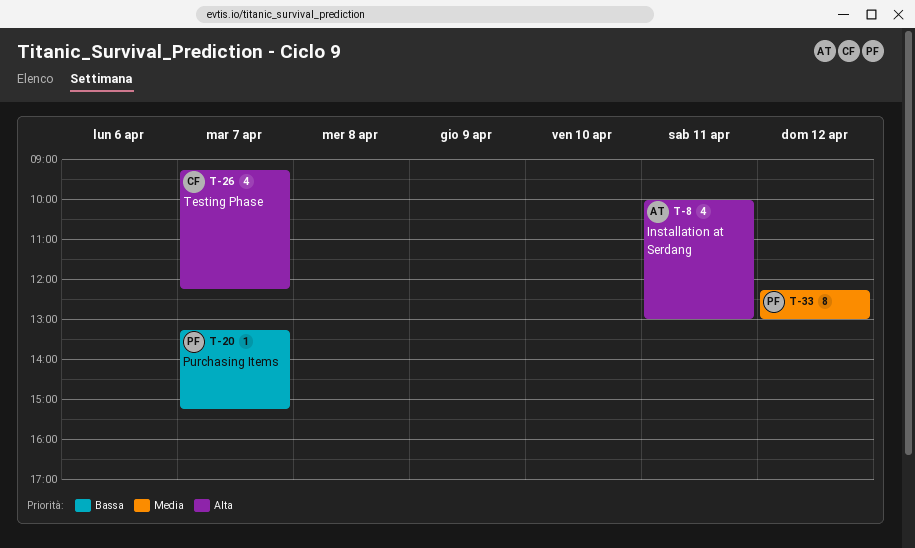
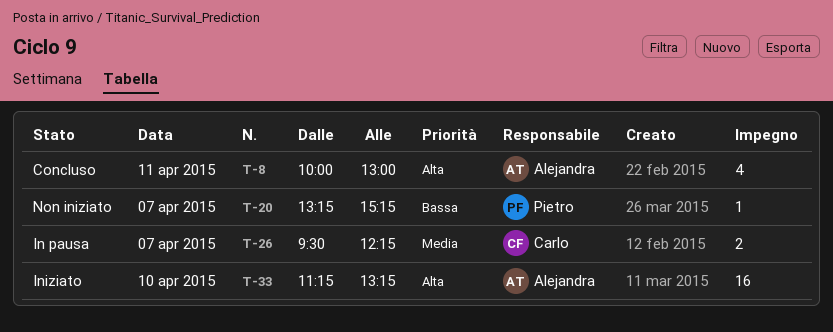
T-26, priority: Alta -> Media
T-26, estimate: 4 -> 2
T-26, begins: 09:15 -> 09:30
T-33, owner: Pietro -> Alejandra
T-33, priority: Media -> Alta
T-33, estimate: 8 -> 16
T-33, day: Apr 12 -> Apr 10
T-33, begins: 12:15 -> 11:15
T-33, ends: 13:00 -> 13:15

